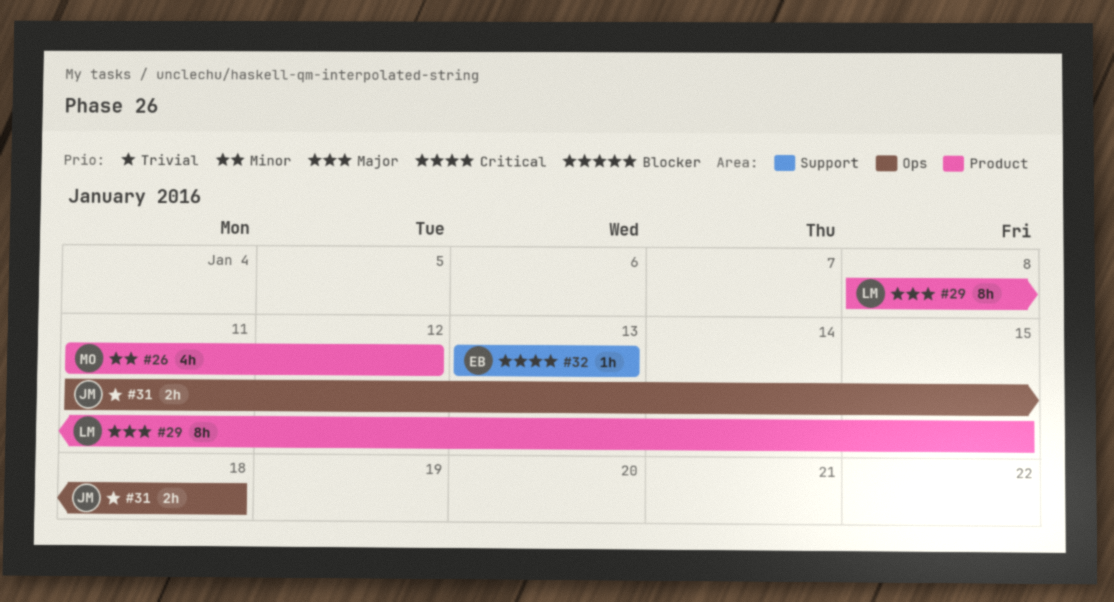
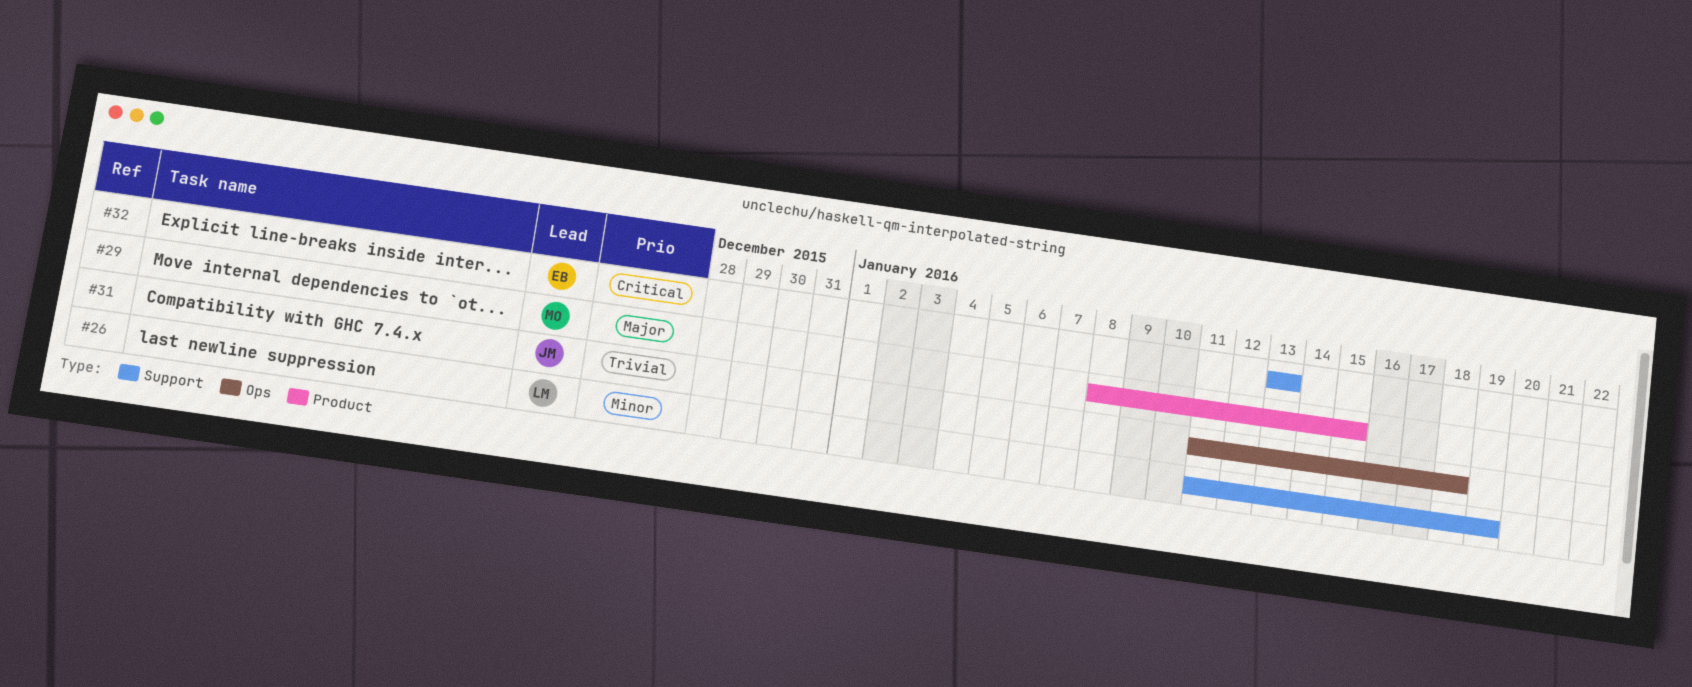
#26, owner: MO -> LM
#26, label: Product -> Support
#26, due: Jan 12 -> Jan 19
#29, owner: LM -> MO

